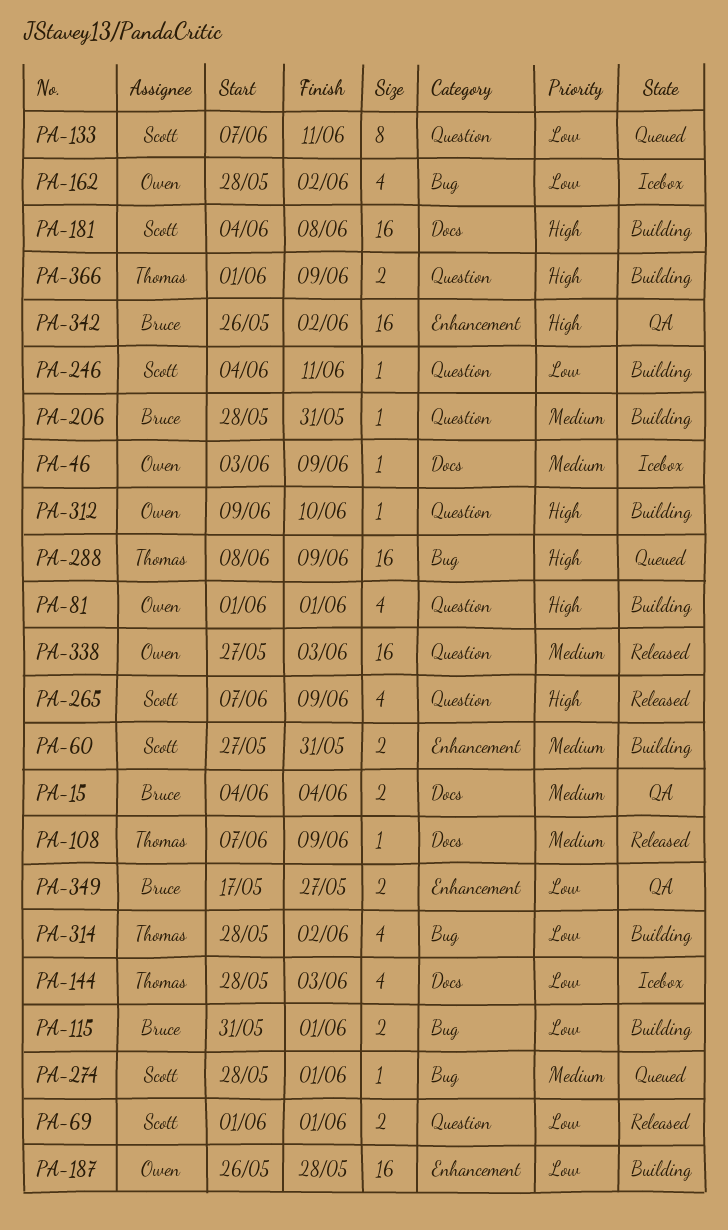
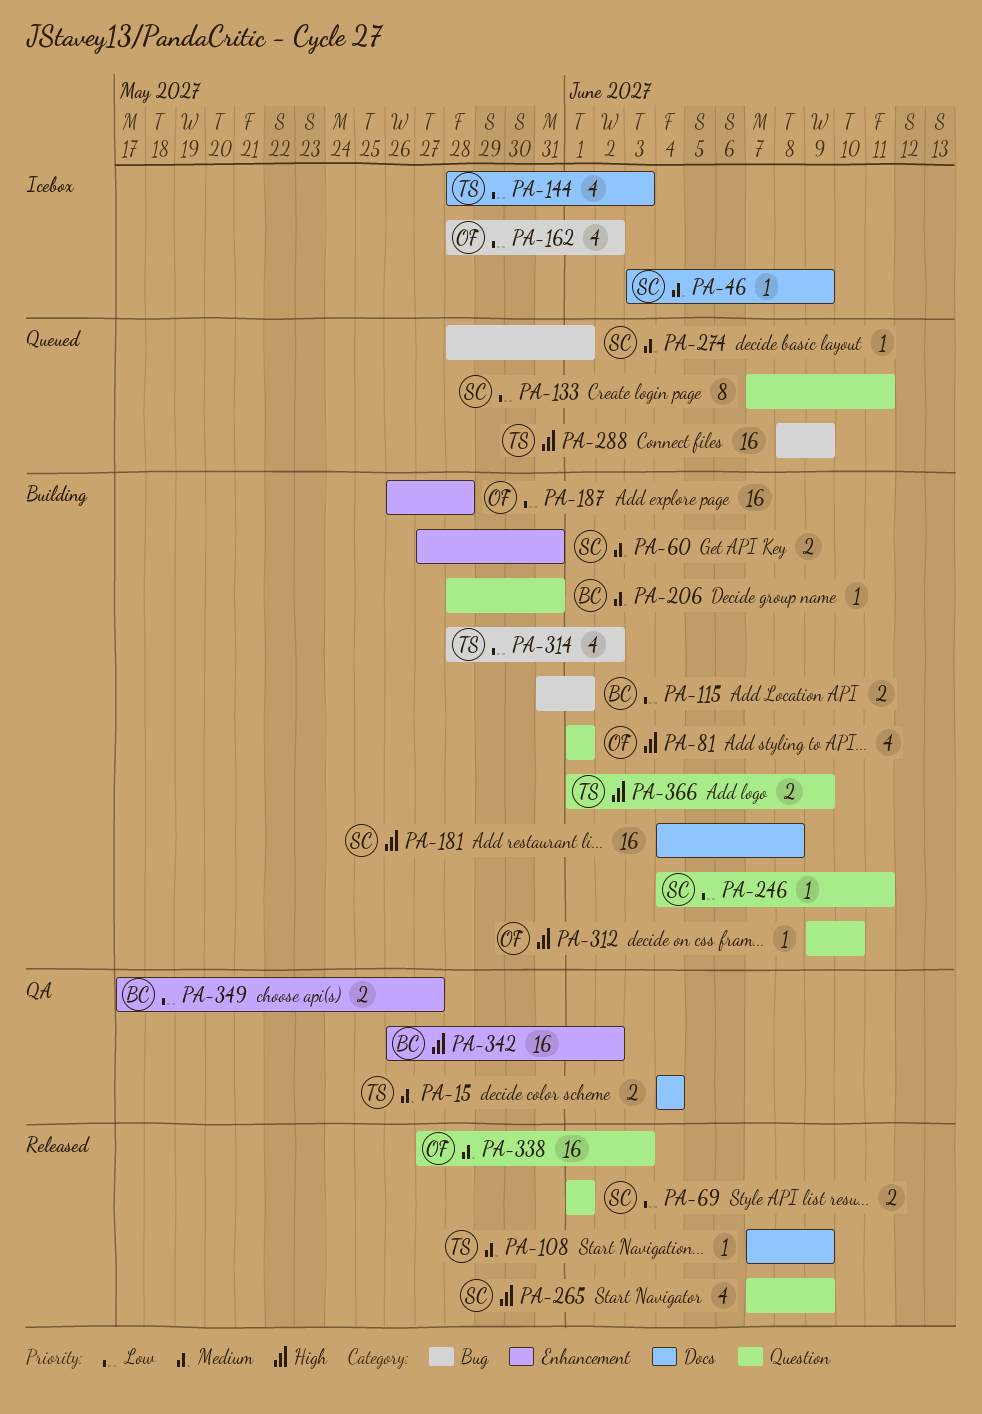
PA-15, owner: Bruce -> Thomas
PA-46, owner: Owen -> Scott

